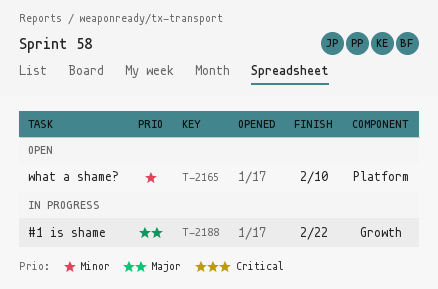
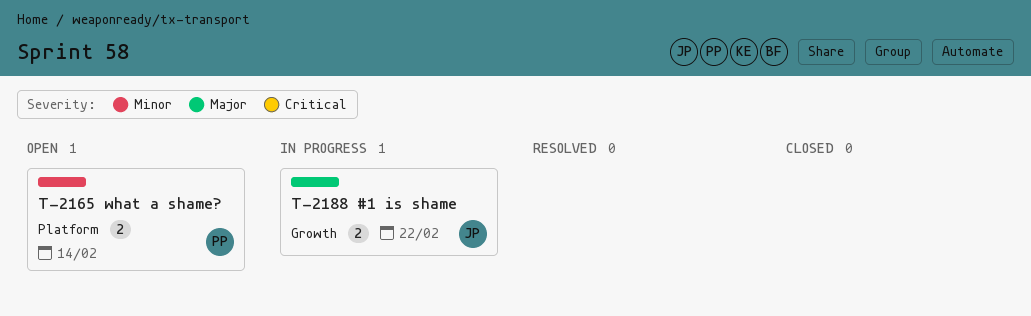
T-2165, due: Feb 10 -> Feb 14

